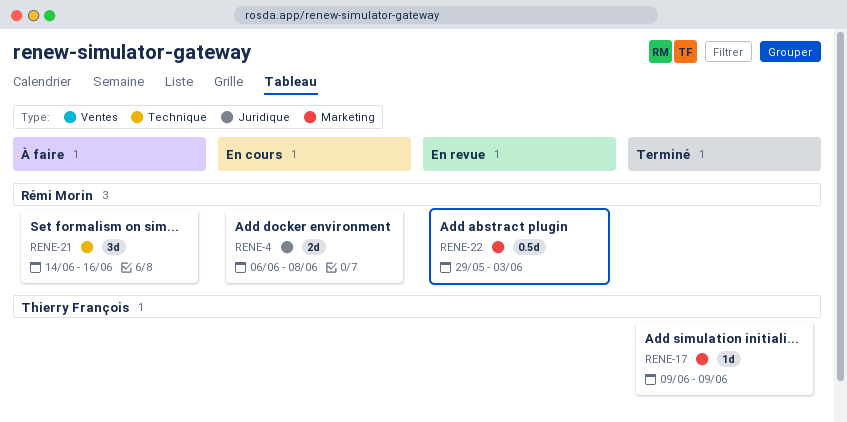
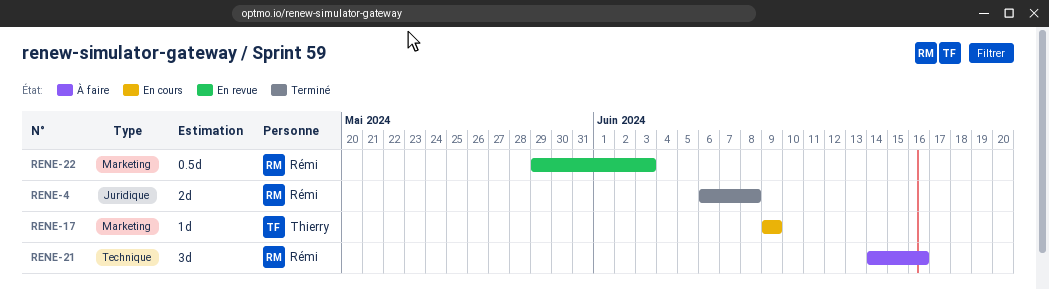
RENE-4, status: En cours -> Terminé
RENE-17, status: Terminé -> En cours

